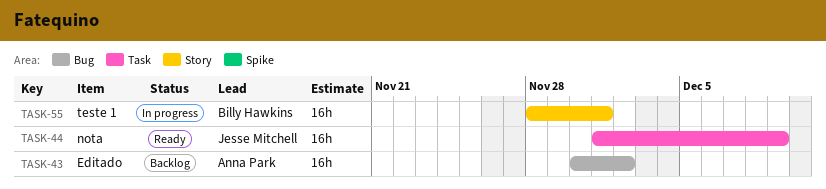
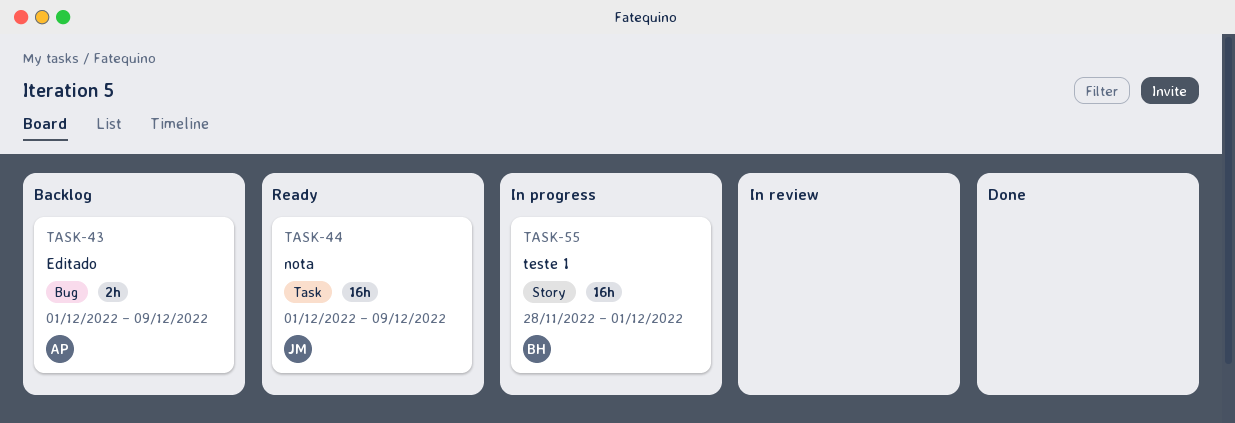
TASK-43, estimate: 16h -> 2h
TASK-43, start: Nov 30 -> Dec 1
TASK-43, due: Dec 2 -> Dec 9

